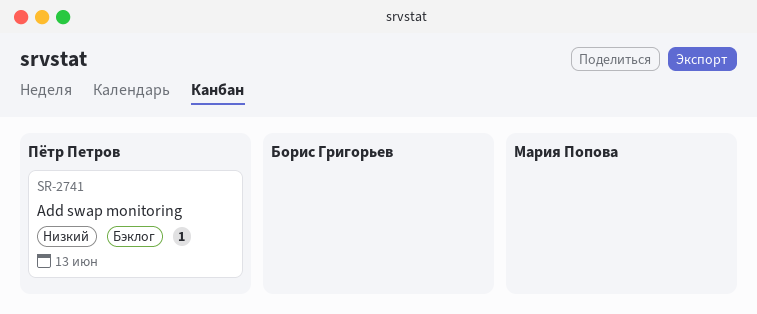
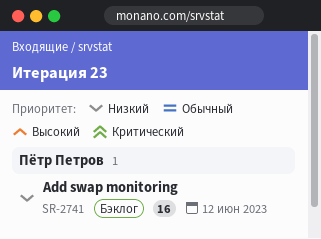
SR-2741, estimate: 1 -> 16
SR-2741, due: Jun 13 -> Jun 12

